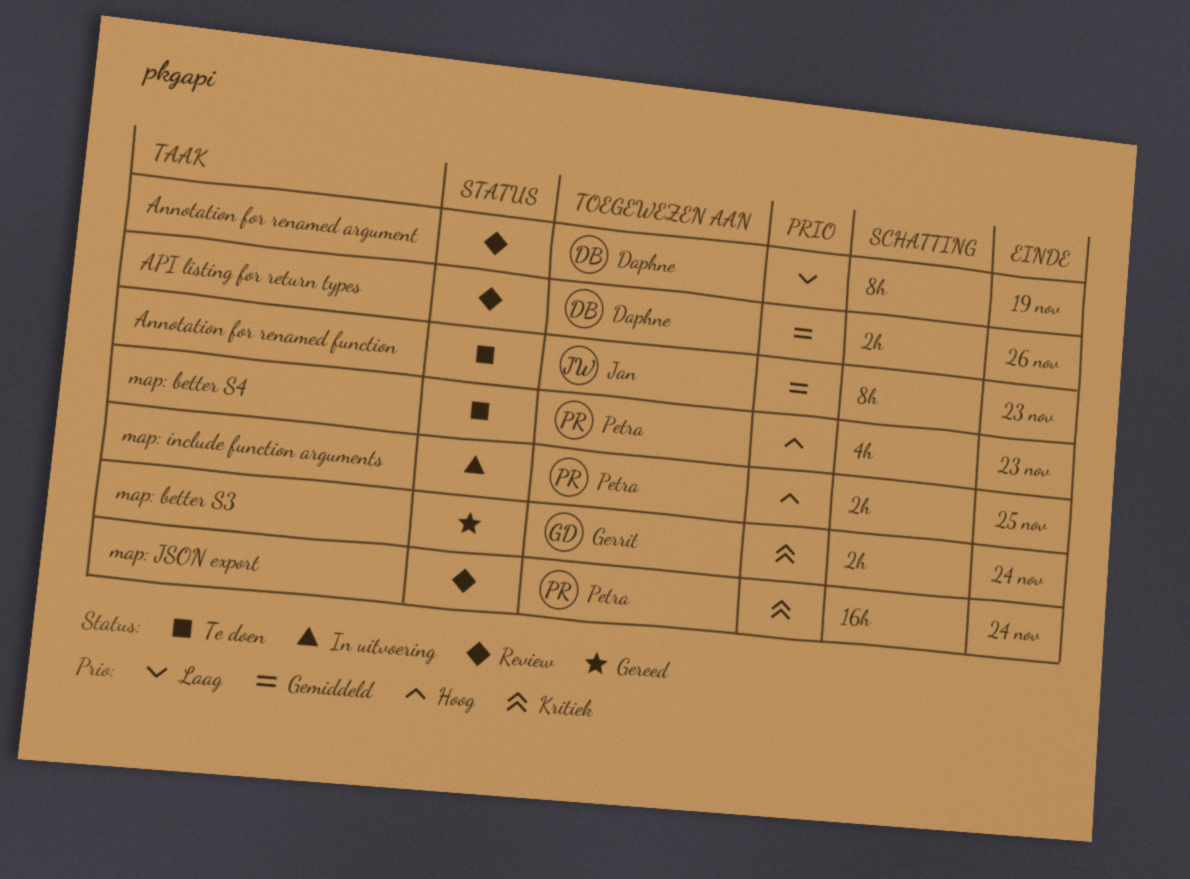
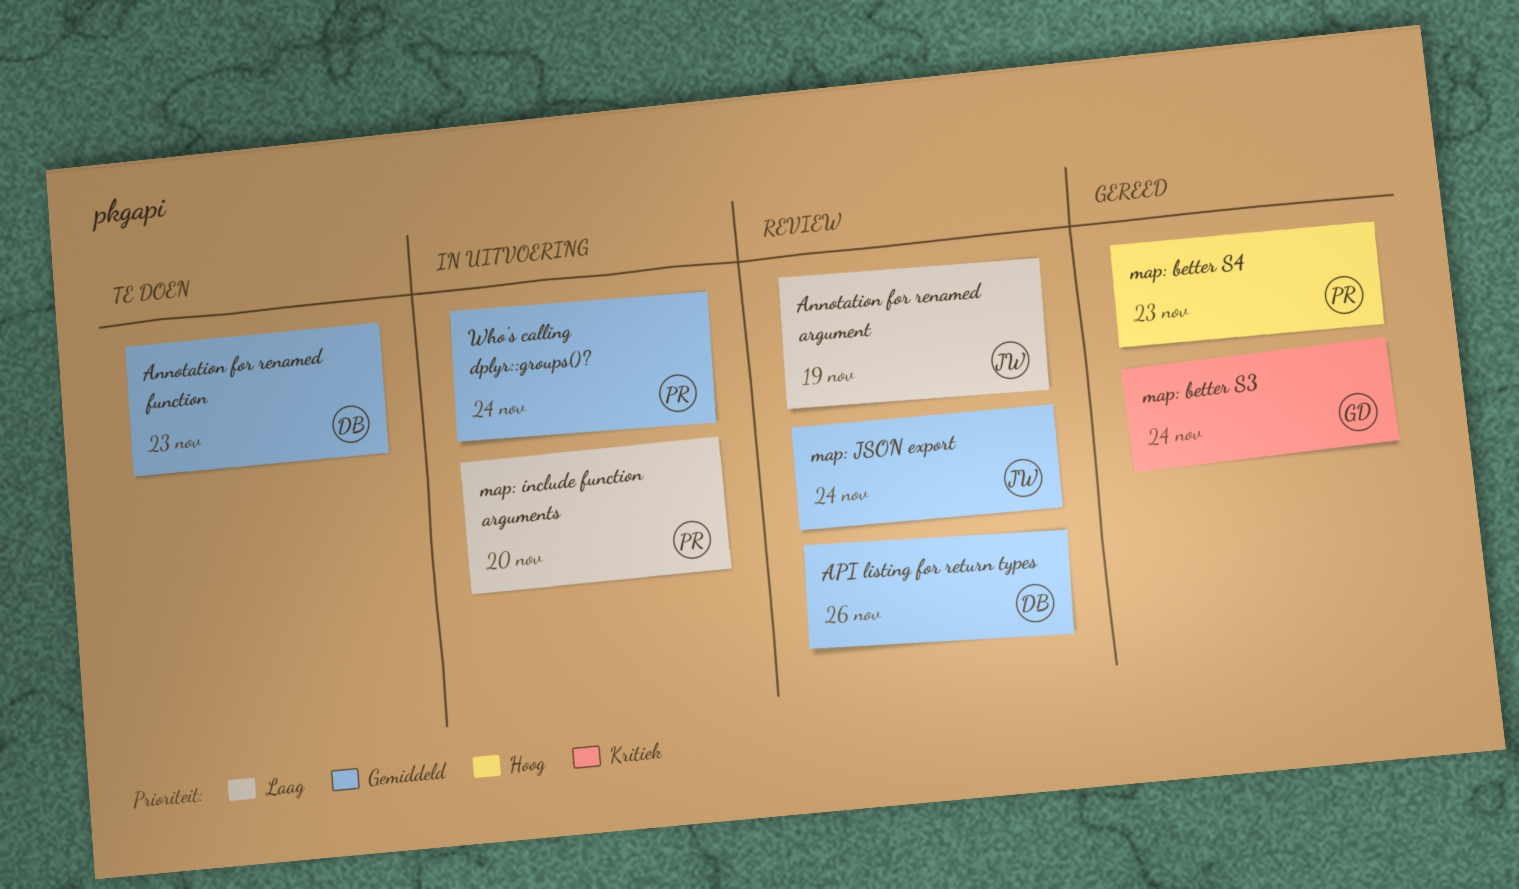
Annotation for renamed argument, owner: Daphne -> Jan
Annotation for renamed function, owner: Jan -> Daphne
map: better S4, status: Te doen -> Gereed
map: include function arguments, priority: Hoog -> Laag
map: include function arguments, due: Nov 25 -> Nov 20
map: JSON export, owner: Petra -> Jan
map: JSON export, priority: Kritiek -> Gemiddeld
Who's calling dplyr::groups()?: none -> present

